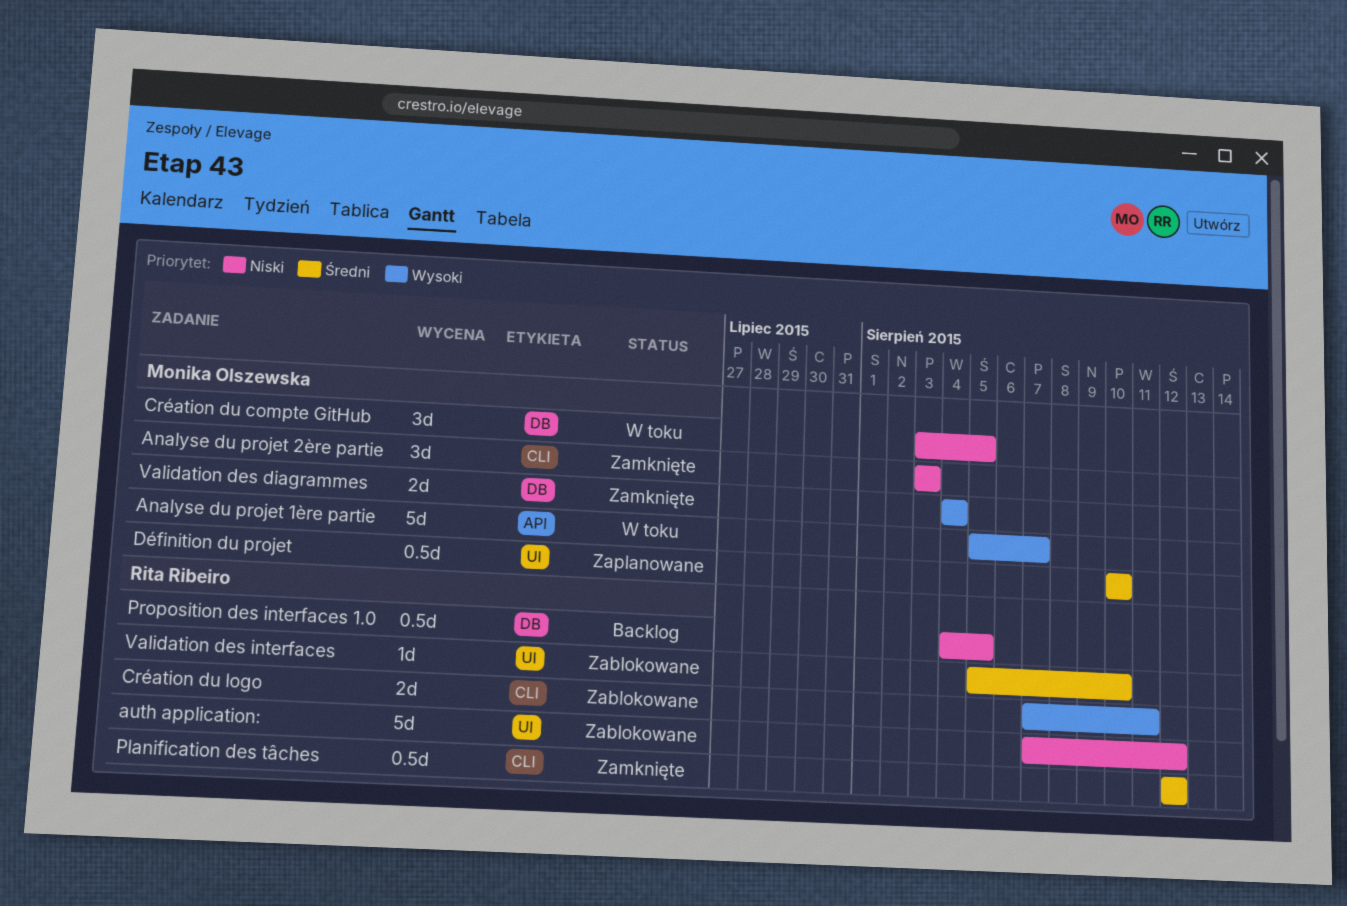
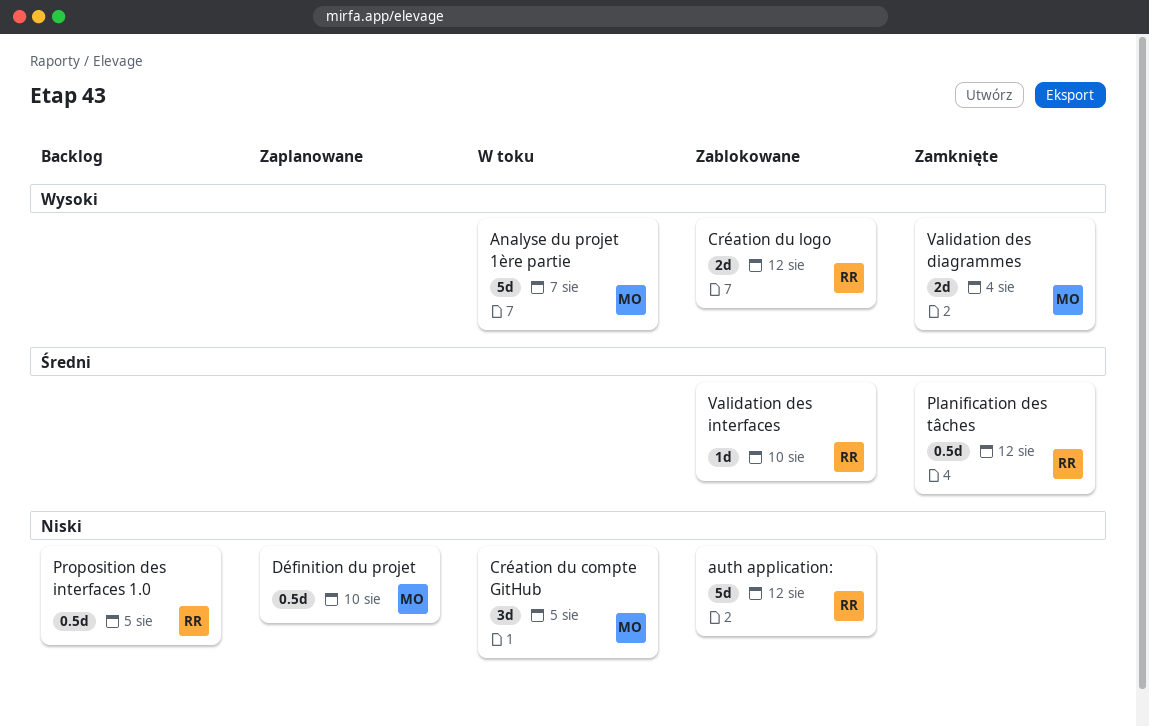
Analyse du projet 2ère partie: present -> none
Création du logo, due: Aug 11 -> Aug 12
Définition du projet, priority: Średni -> Niski

